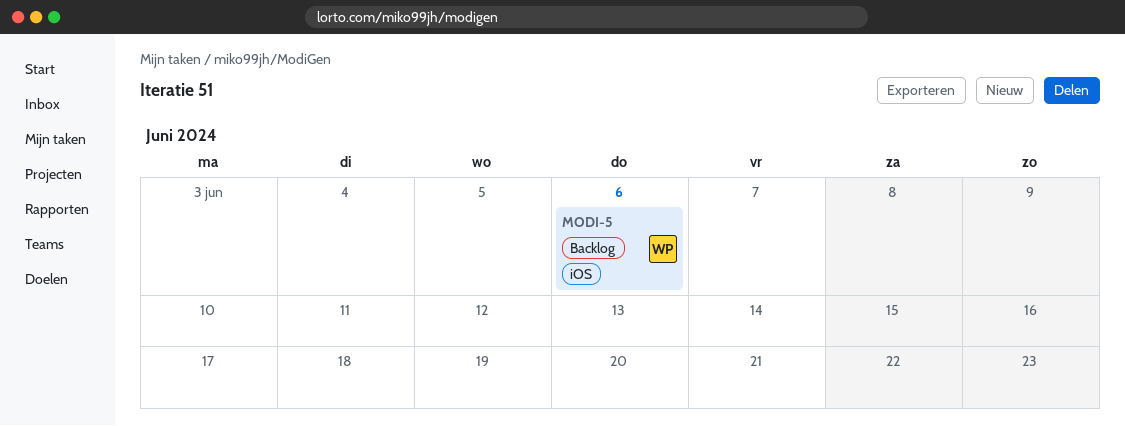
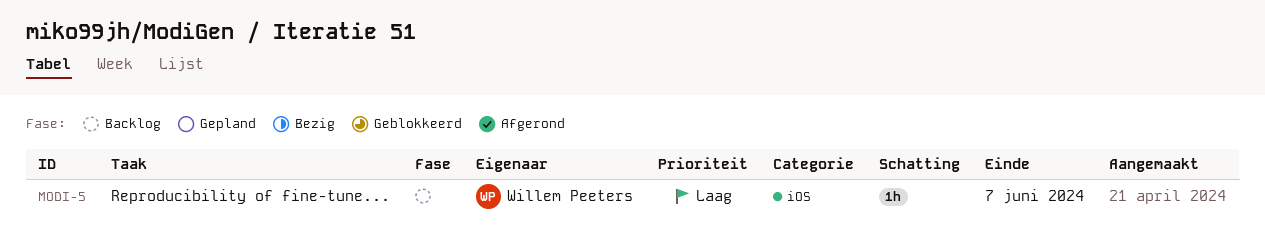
MODI-5, due: Jun 6 -> Jun 7

